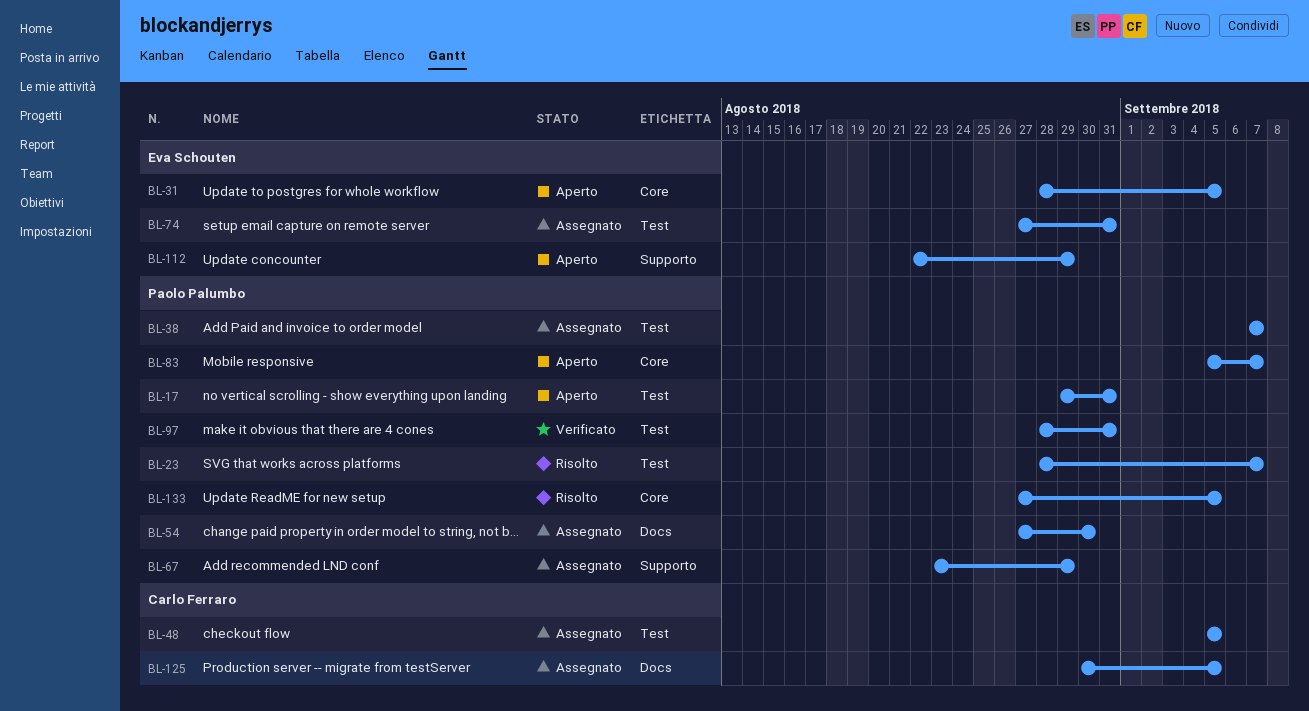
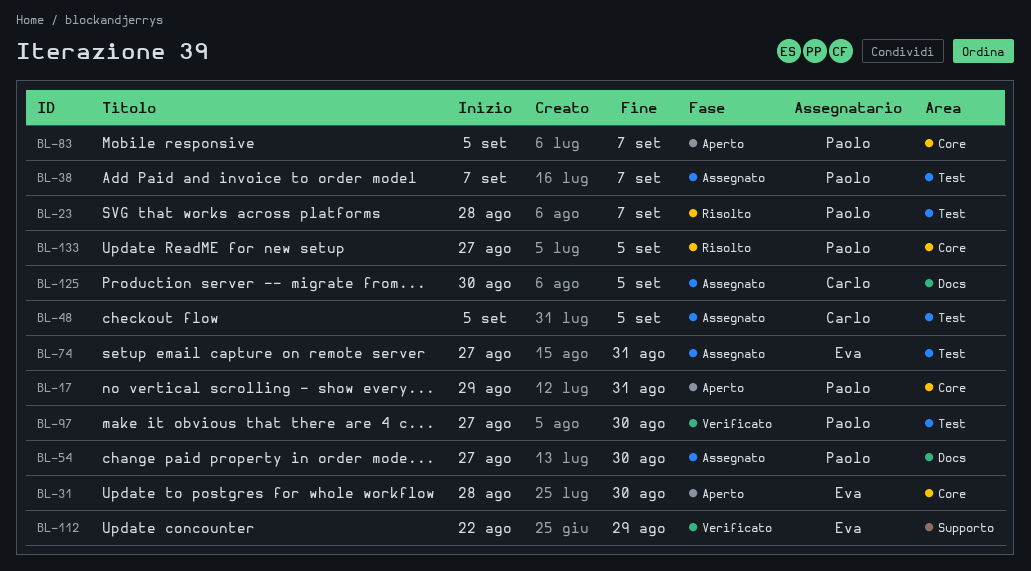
BL-17, label: Test -> Core
BL-31, due: Sep 5 -> Aug 30
BL-67: present -> none
BL-97, start: Aug 28 -> Aug 27
BL-97, due: Aug 31 -> Aug 30
BL-112, status: Aperto -> Verificato

